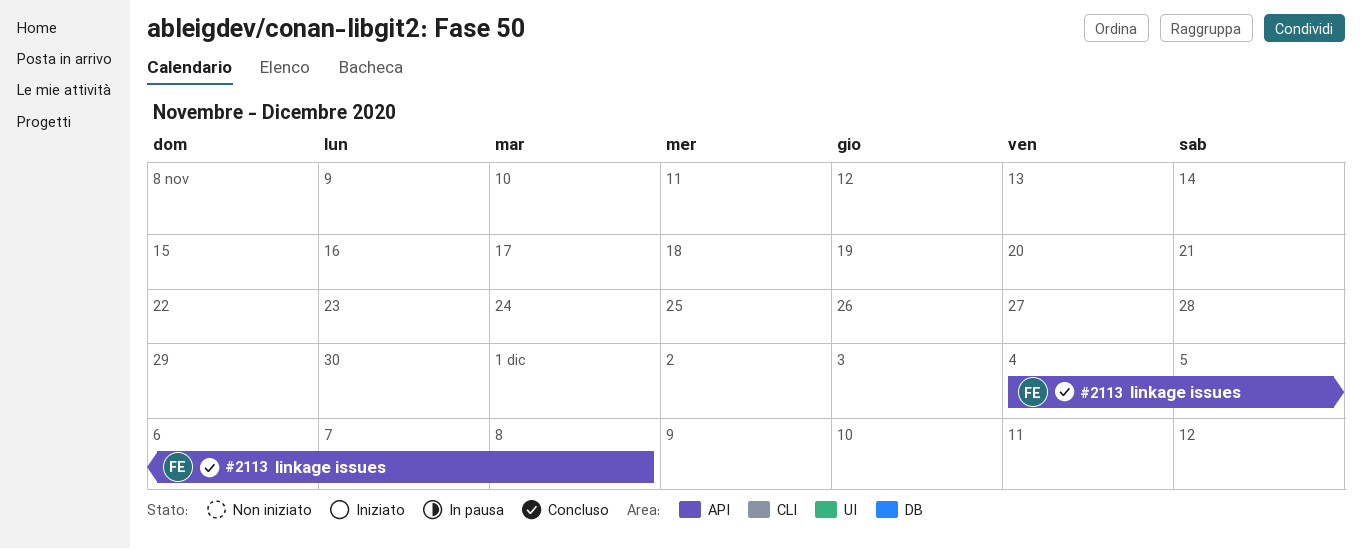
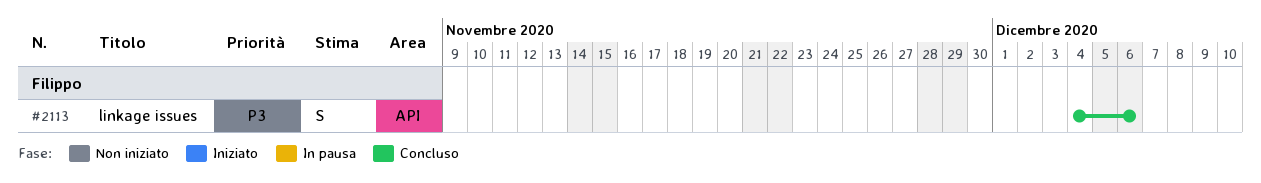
#2113, due: Dec 8 -> Dec 6

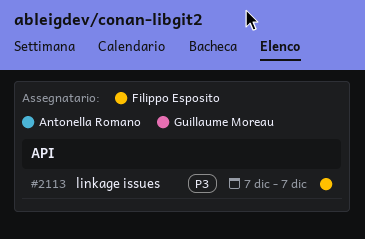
#2113, start: Dec 4 -> Dec 7
#2113, due: Dec 6 -> Dec 7

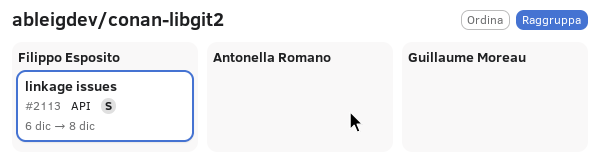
#2113, start: Dec 7 -> Dec 6
#2113, due: Dec 7 -> Dec 8

